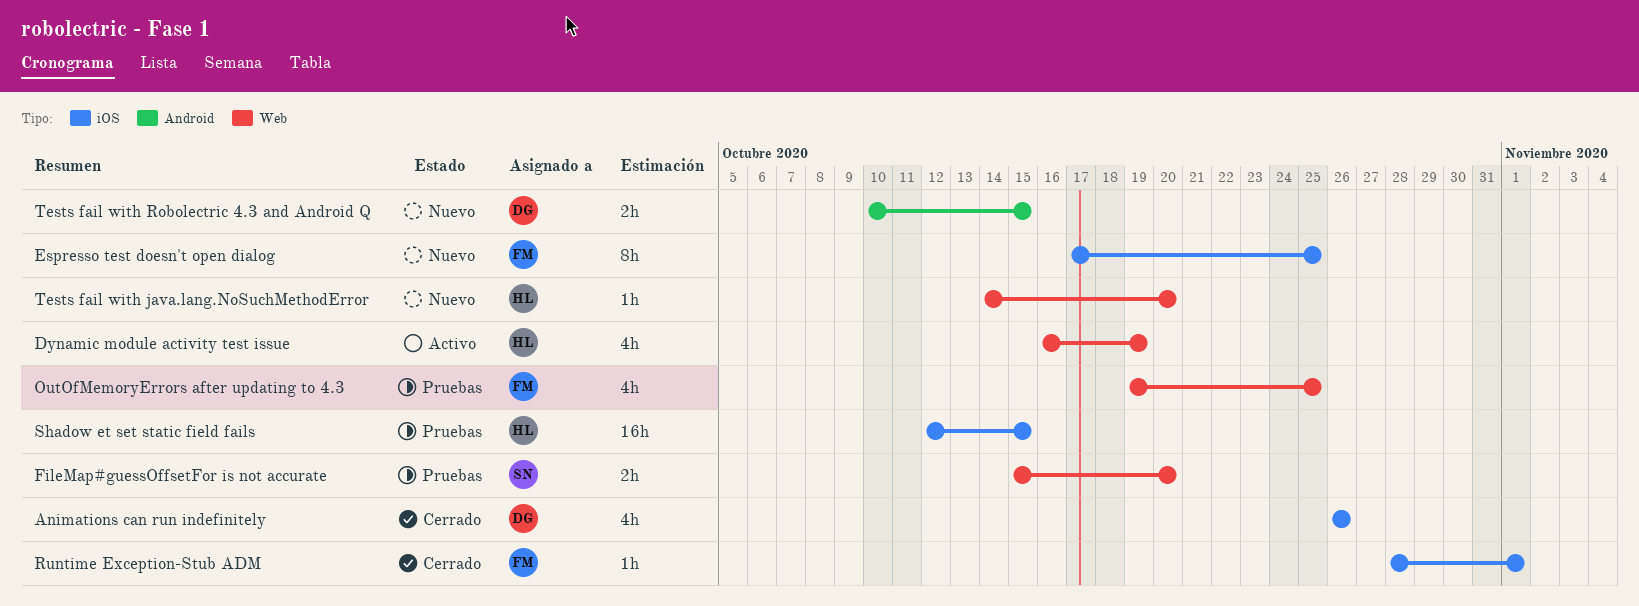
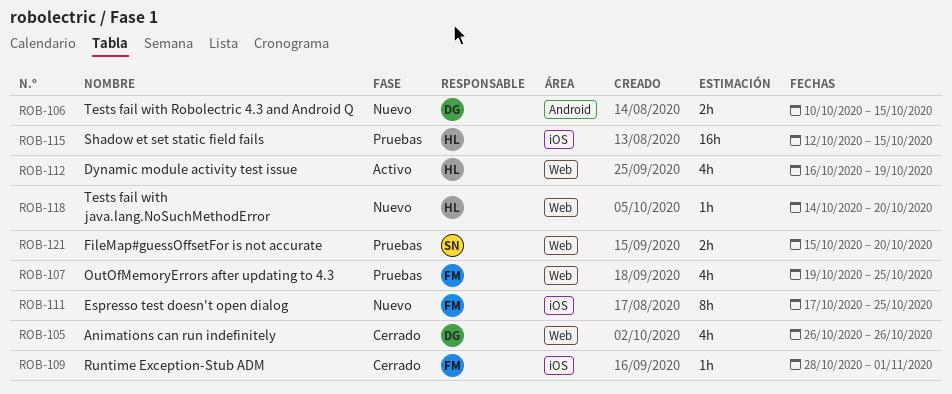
Animations can run indefinitely, label: iOS -> Web

